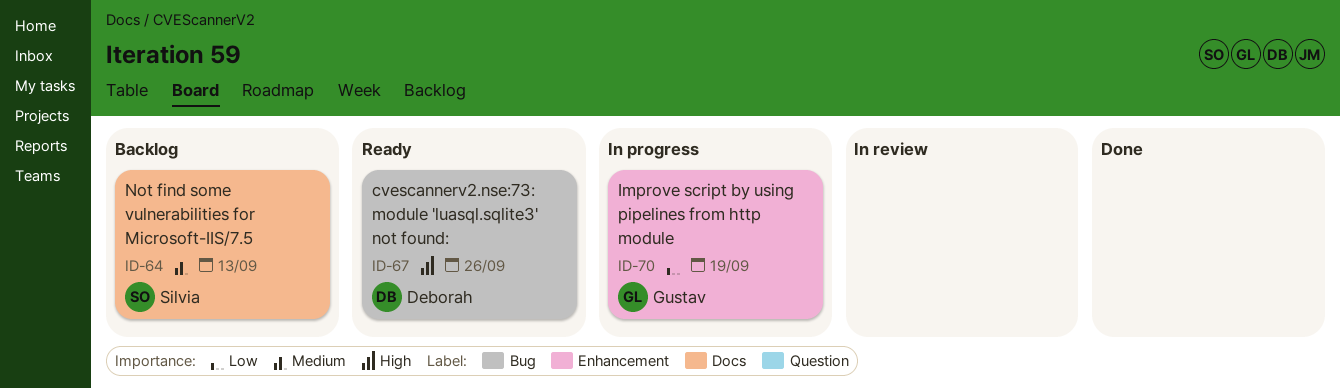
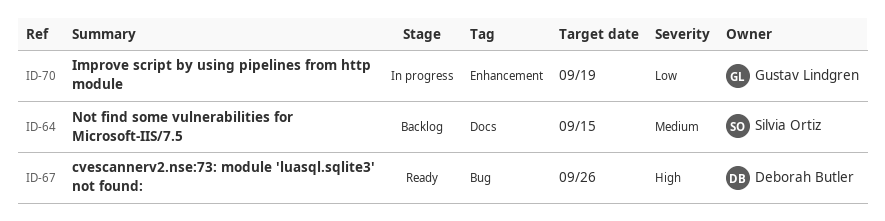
ID-64, due: Sep 13 -> Sep 15

